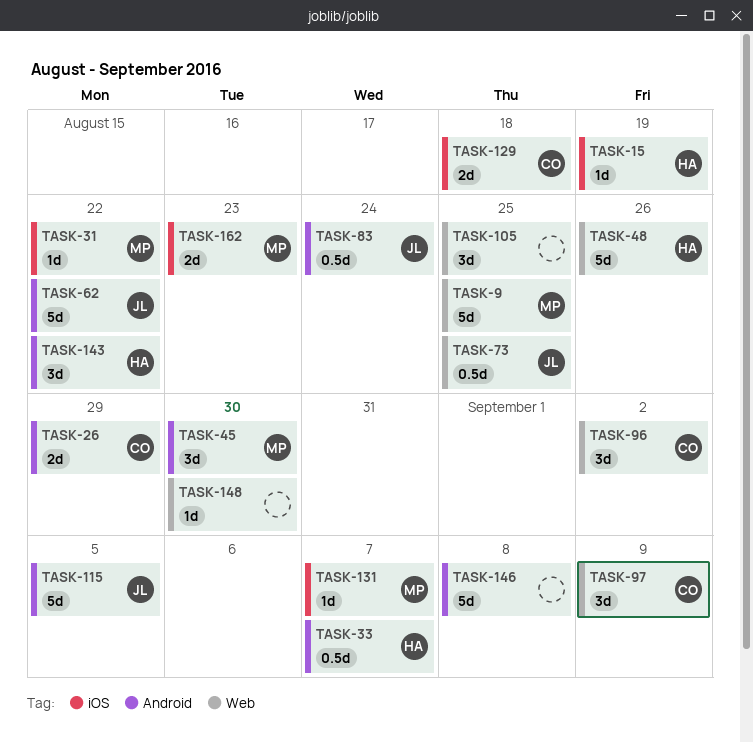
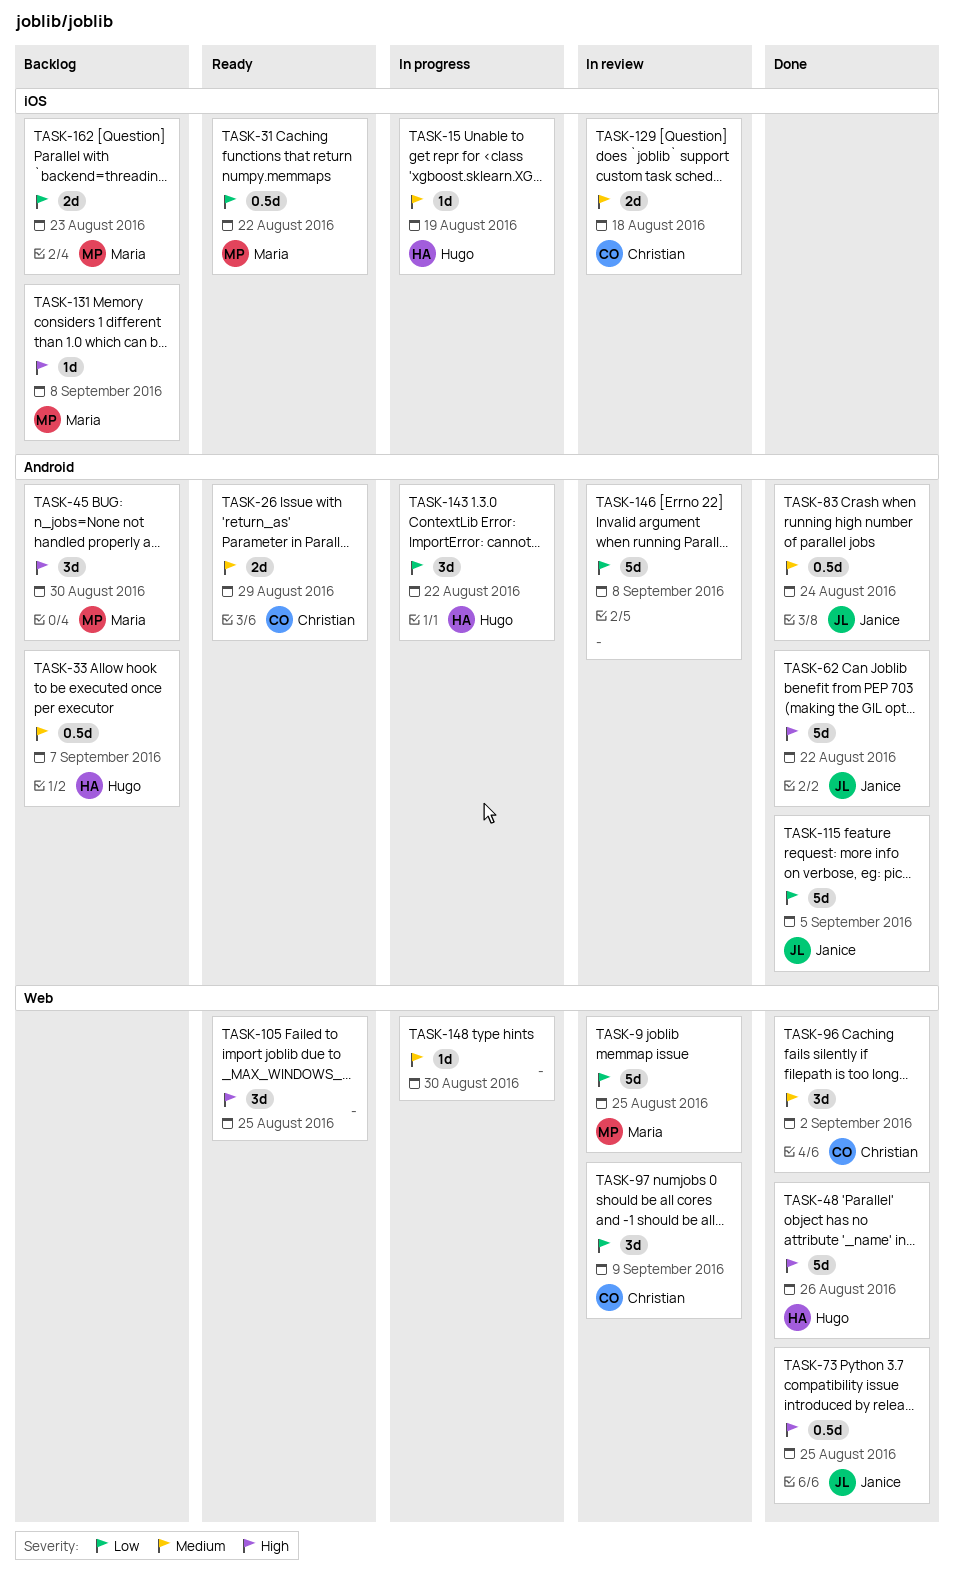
TASK-31, estimate: 1d -> 0.5d
TASK-131, due: Sep 7 -> Sep 8

